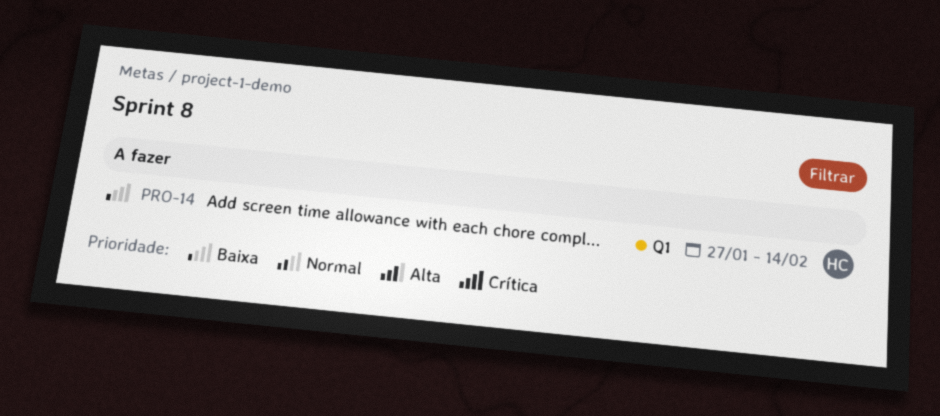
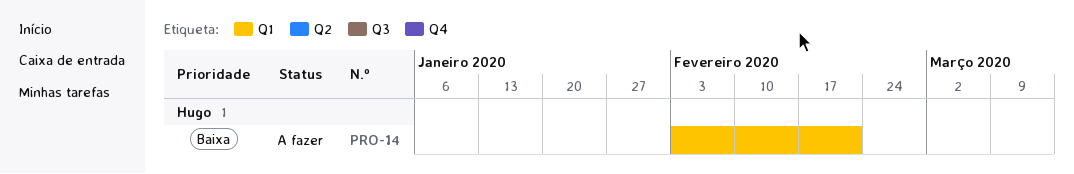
PRO-14, start: Jan 27 -> Feb 3
PRO-14, due: Feb 14 -> Feb 21

